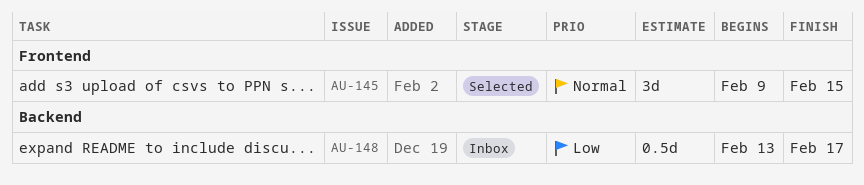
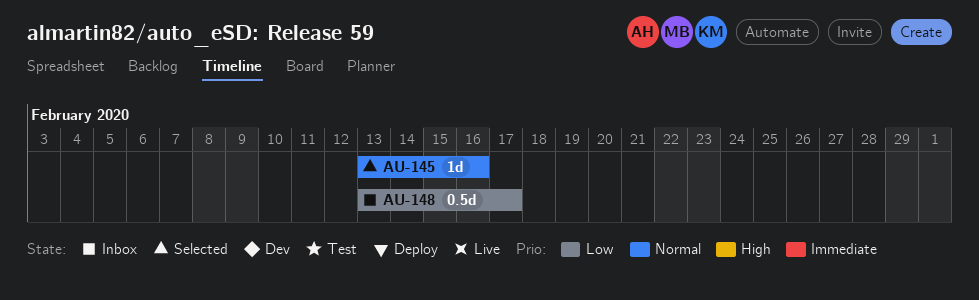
AU-145, estimate: 3d -> 1d
AU-145, start: Feb 9 -> Feb 13
AU-145, due: Feb 15 -> Feb 16

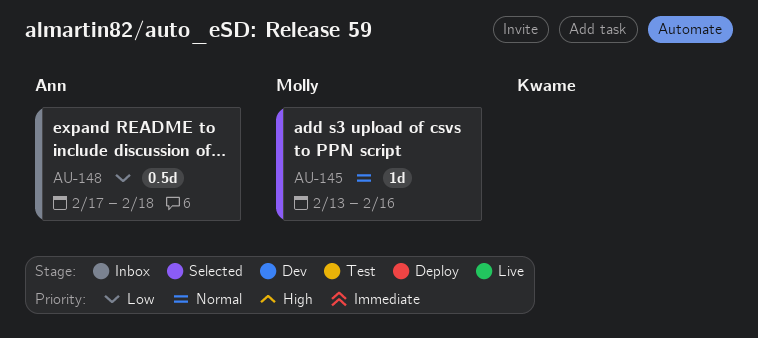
AU-148, start: Feb 13 -> Feb 17
AU-148, due: Feb 17 -> Feb 18

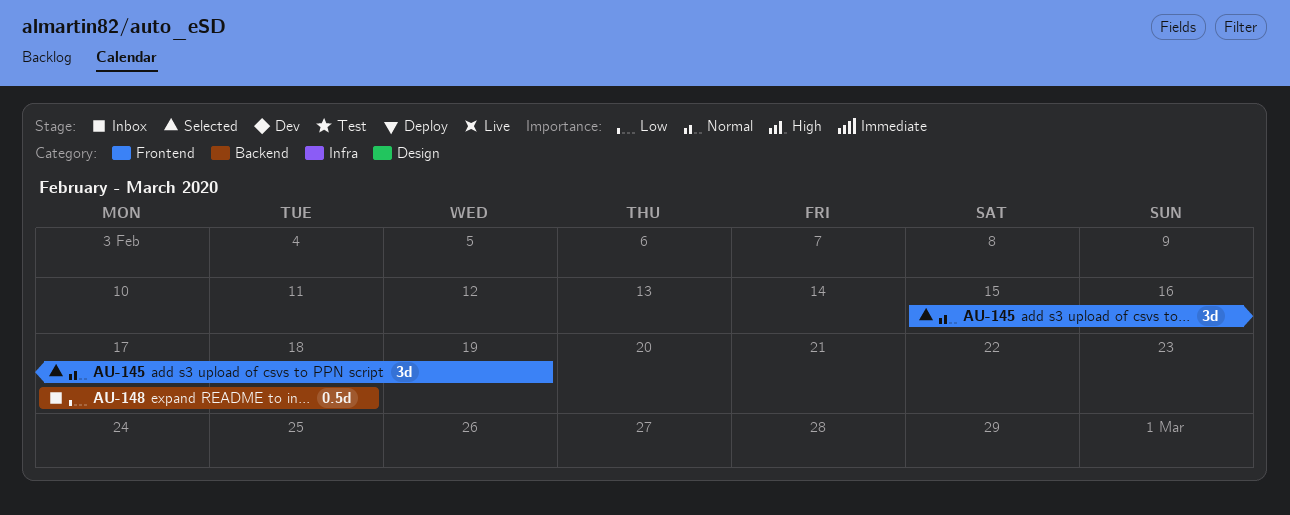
AU-145, estimate: 1d -> 3d
AU-145, start: Feb 13 -> Feb 15
AU-145, due: Feb 16 -> Feb 19

